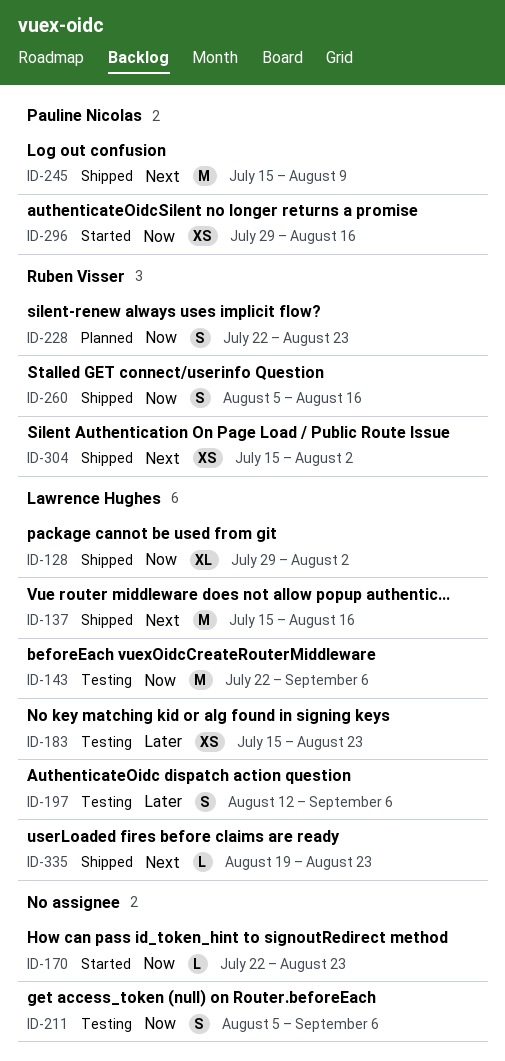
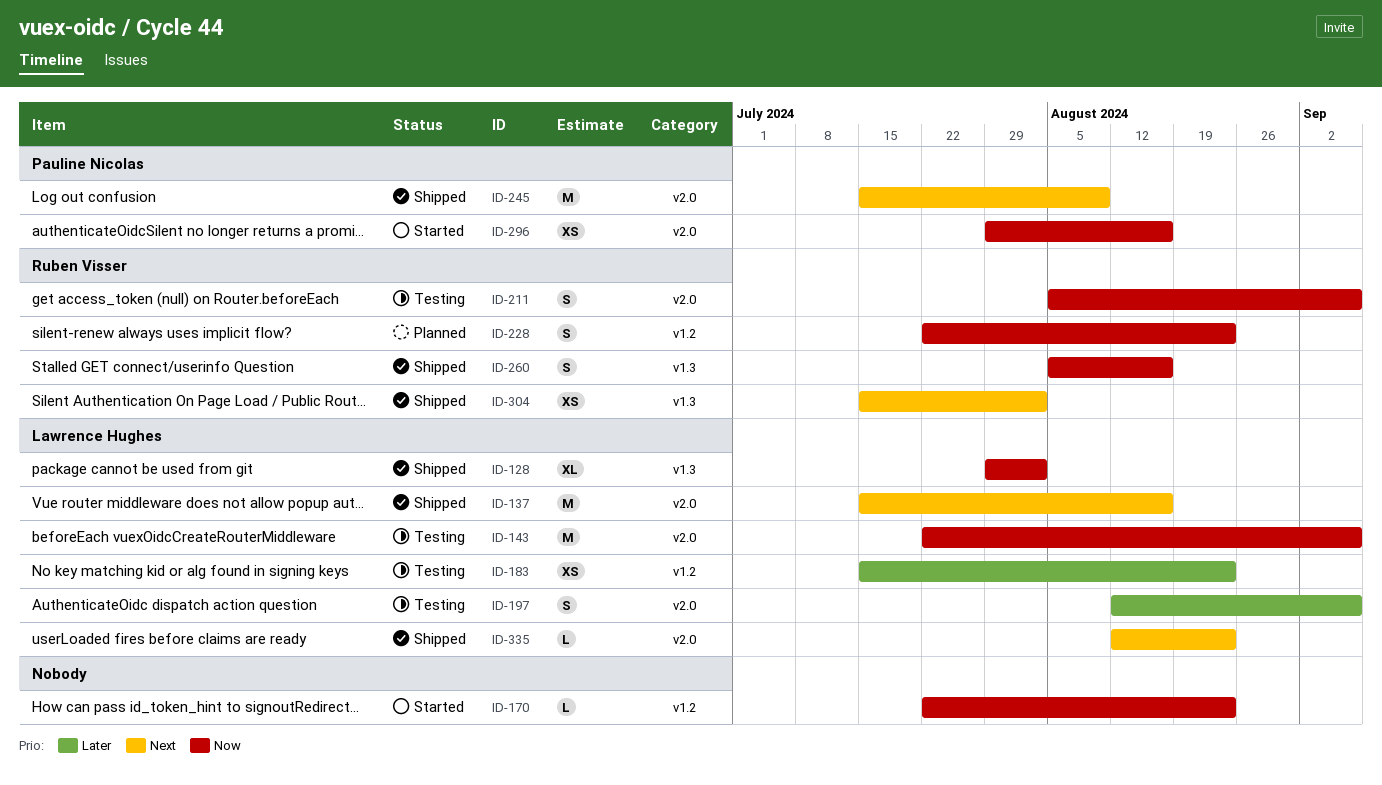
ID-211, owner: none -> Ruben Visser
ID-335, start: Aug 19 -> Aug 12

